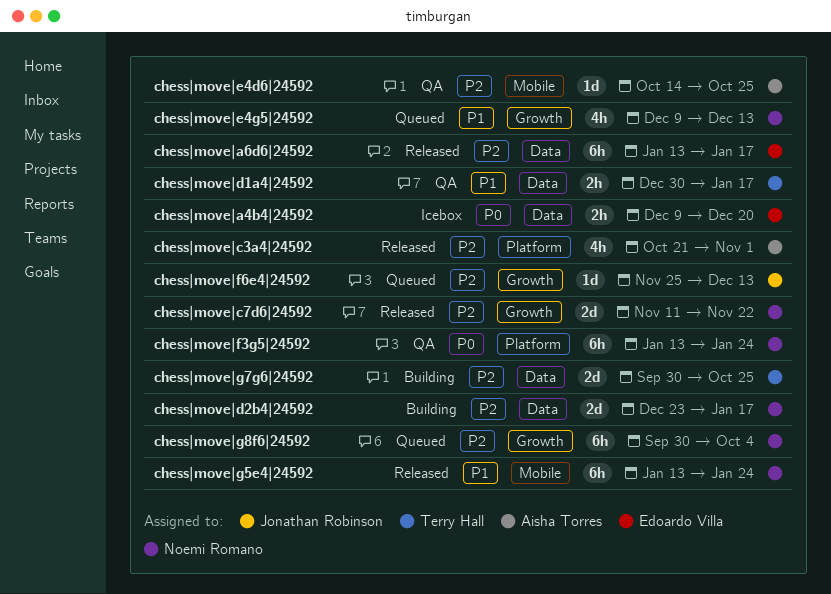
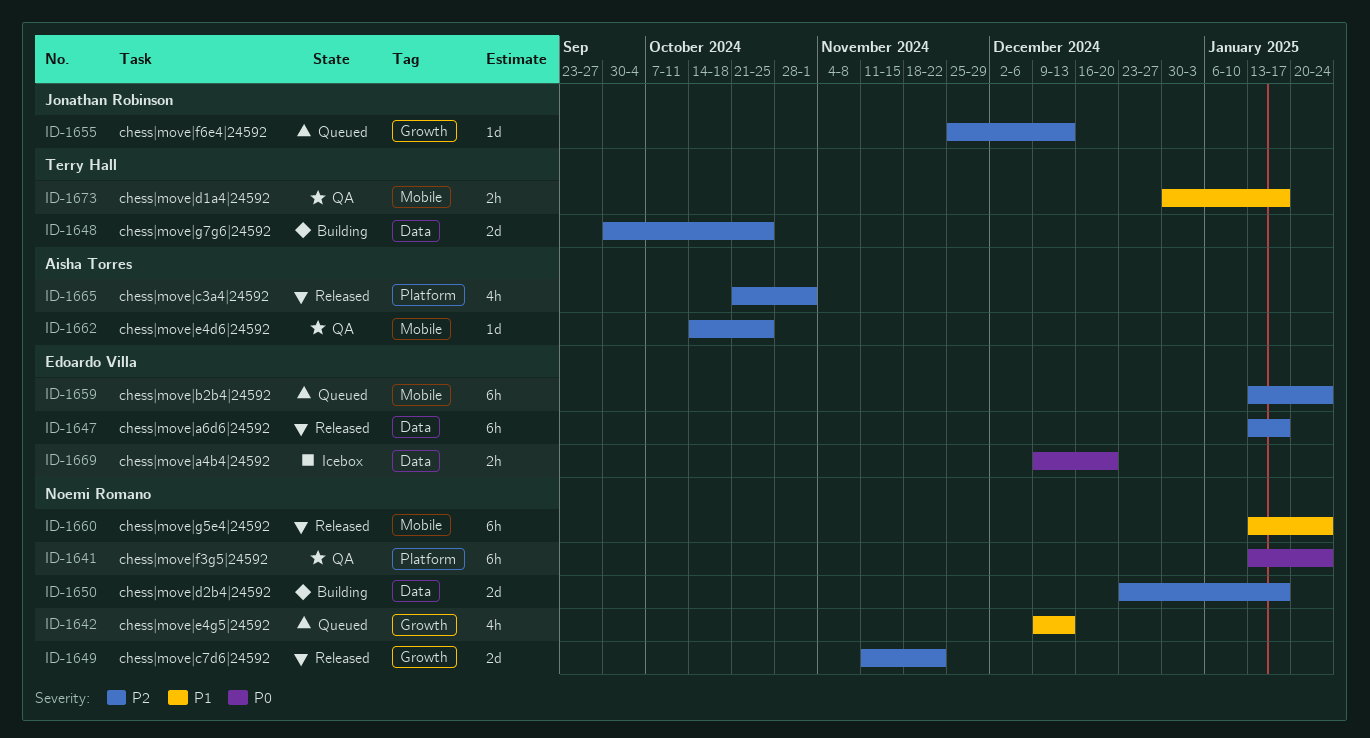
chess|move|b2b4|24592: none -> present
chess|move|d1a4|24592, label: Data -> Mobile
chess|move|g8f6|24592: present -> none

